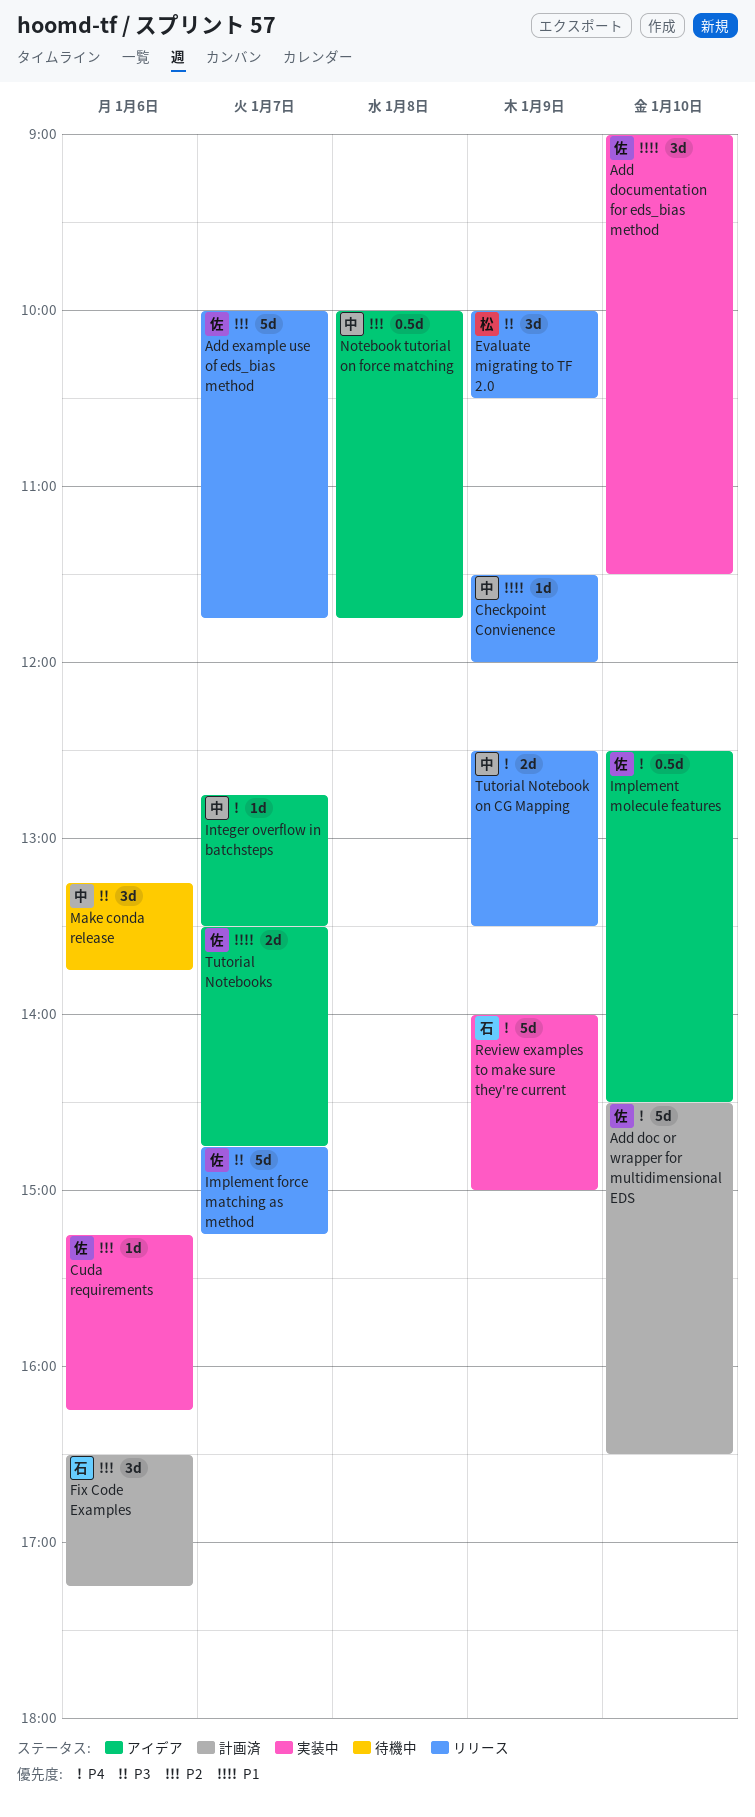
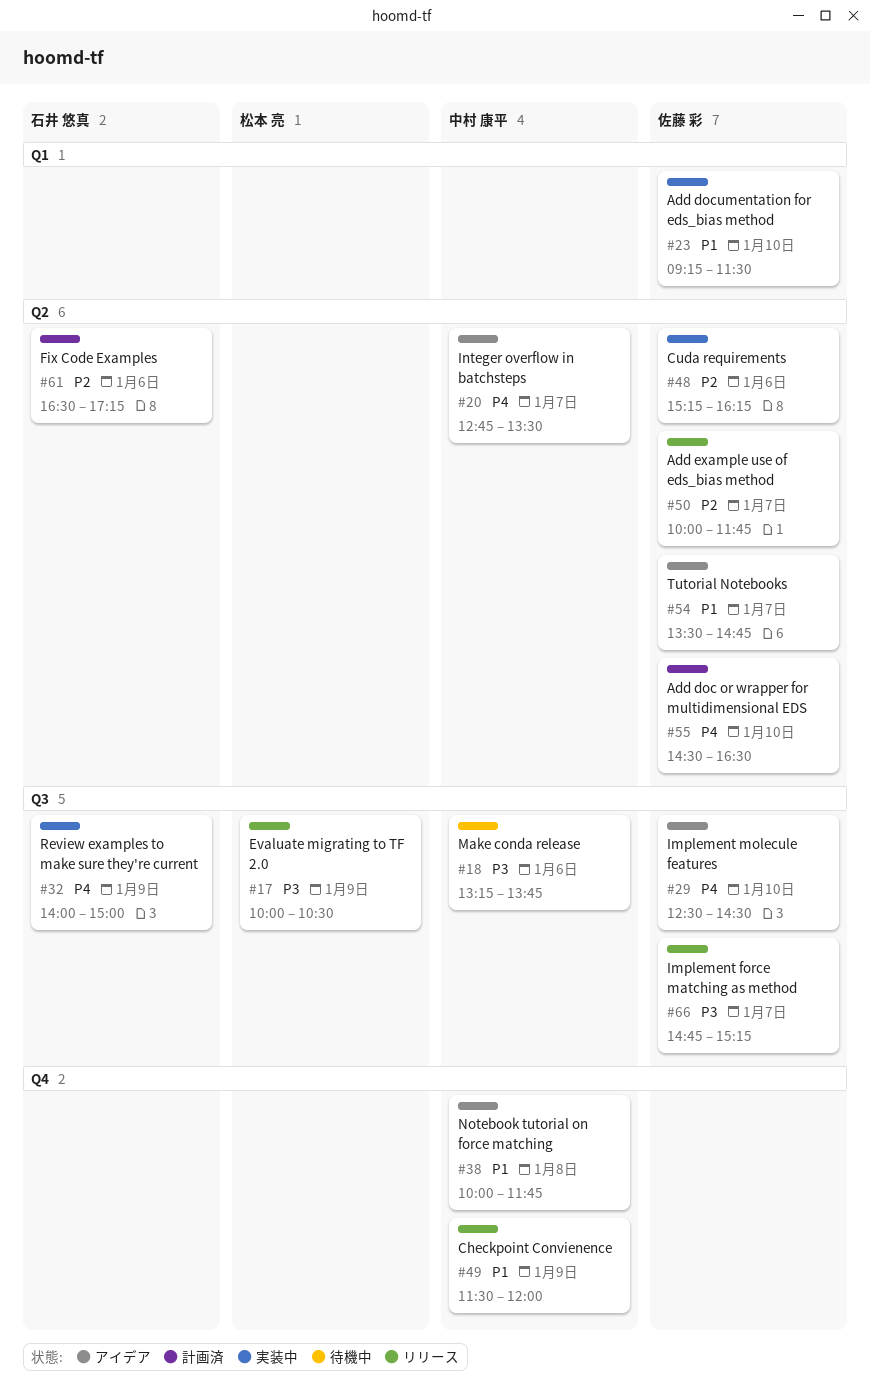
Add documentation for eds_bias method, begins: 09:00 -> 09:15
Notebook tutorial on force matching, priority: P2 -> P1
Tutorial Notebook on CG Mapping: present -> none

